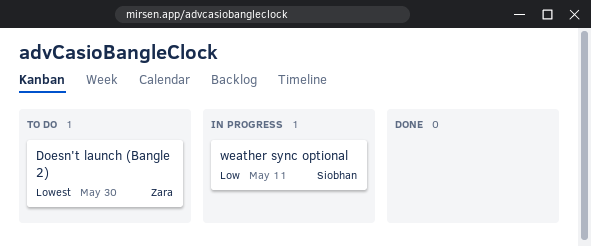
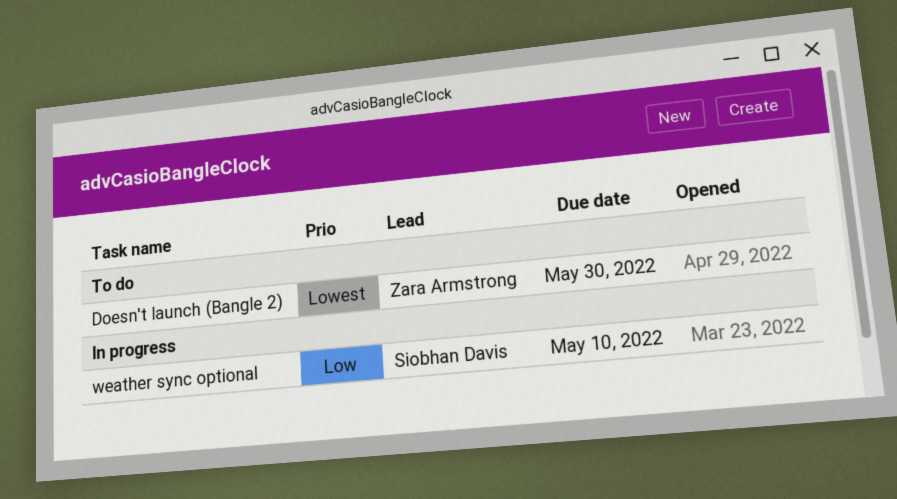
weather sync optional, due: May 11 -> May 10

